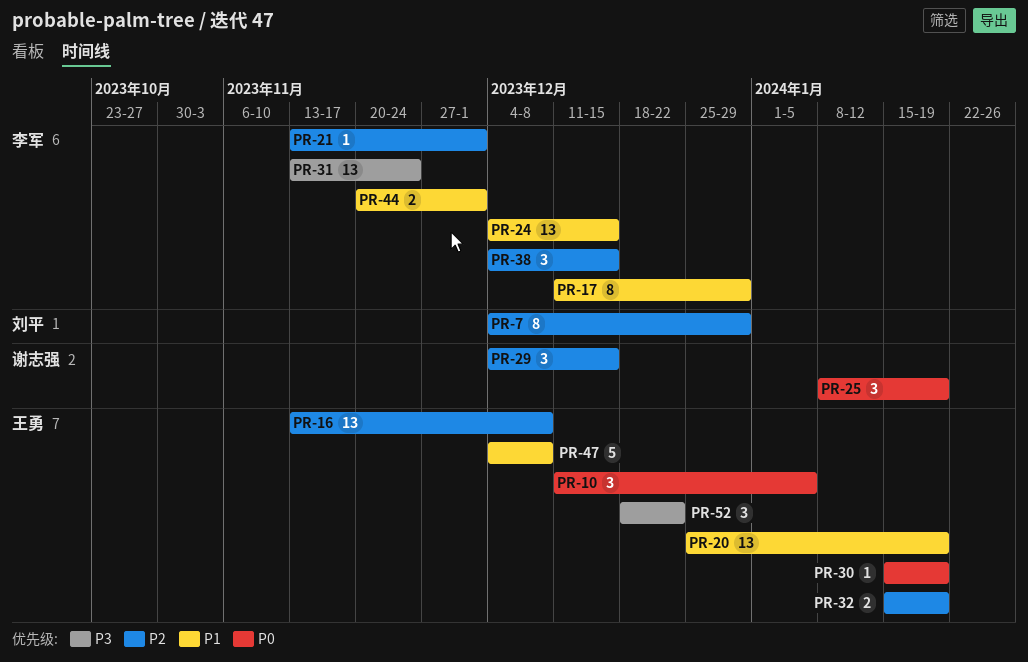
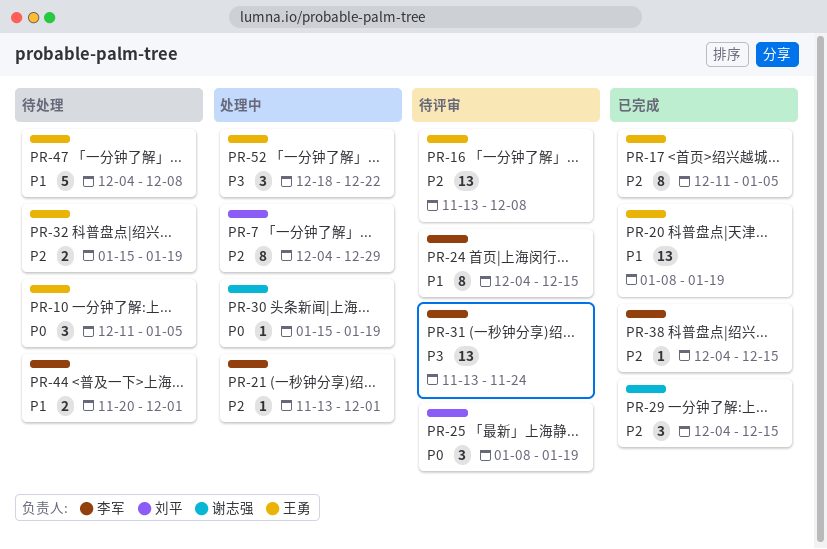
PR-17, owner: 李军 -> 王勇
PR-17, priority: P1 -> P2
PR-17, due: Dec 29 -> Jan 5
PR-20, start: Dec 25 -> Jan 8
PR-24, estimate: 13 -> 8
PR-25, owner: 谢志强 -> 刘平
PR-30, owner: 王勇 -> 谢志强
PR-38, estimate: 3 -> 1

